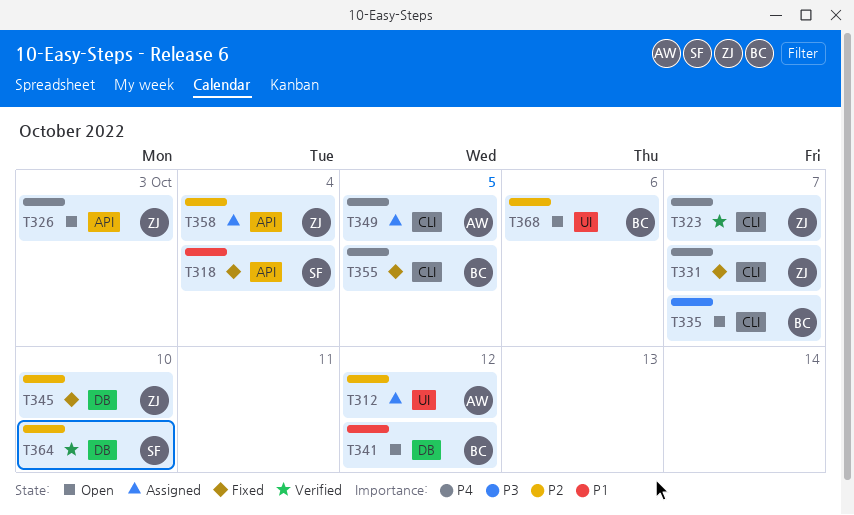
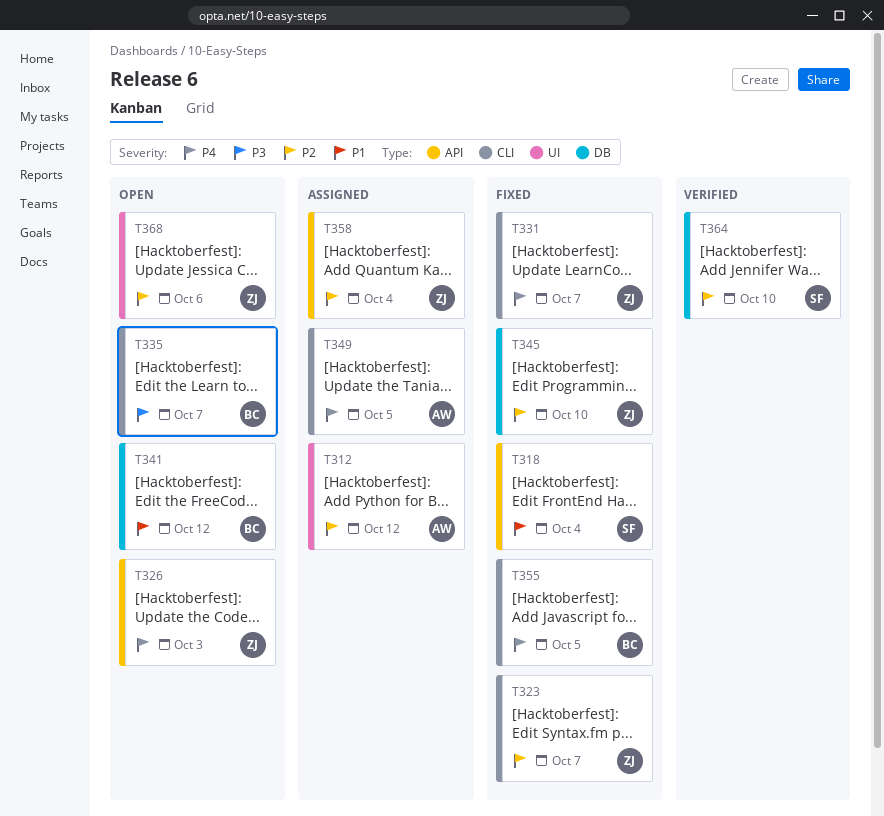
T323, status: Verified -> Fixed
T323, priority: P4 -> P2
T368, owner: BC -> ZJ

